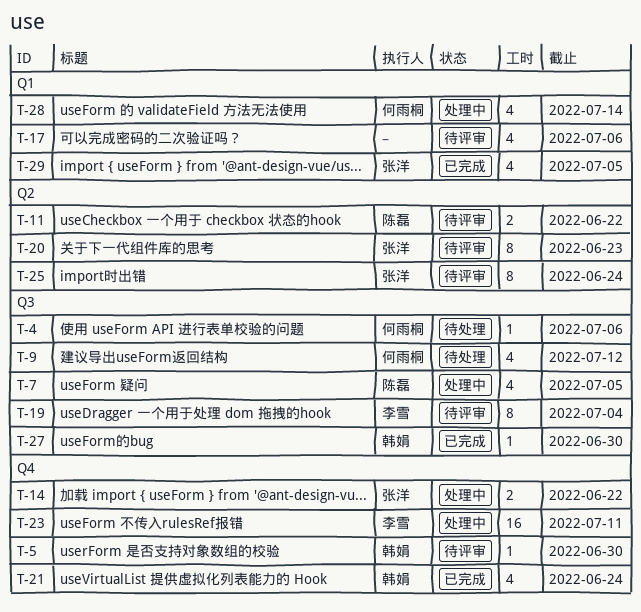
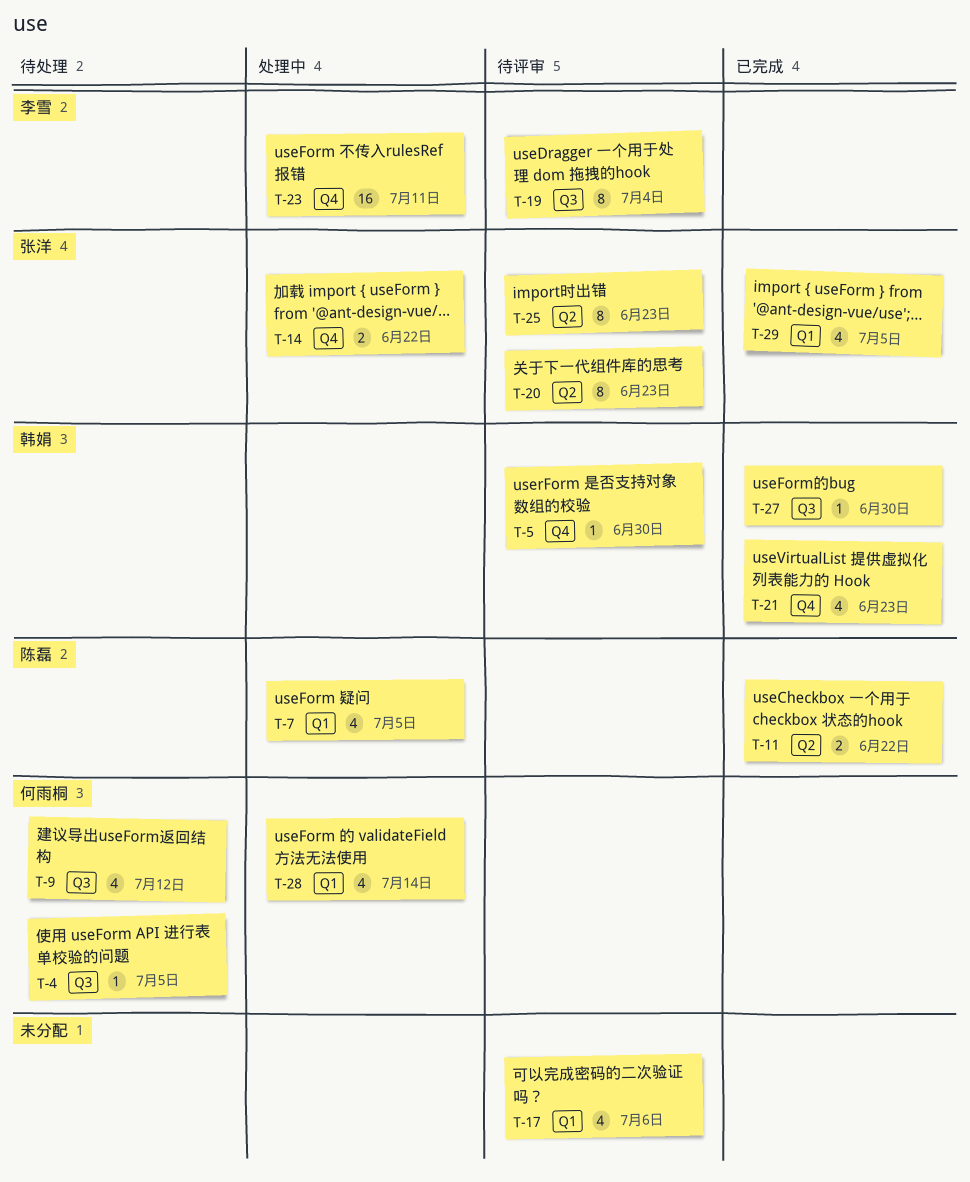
T-4, due: Jul 6 -> Jul 5
T-7, label: Q3 -> Q1
T-11, status: 待评审 -> 已完成
T-21, due: Jun 24 -> Jun 23
T-25, due: Jun 24 -> Jun 23

